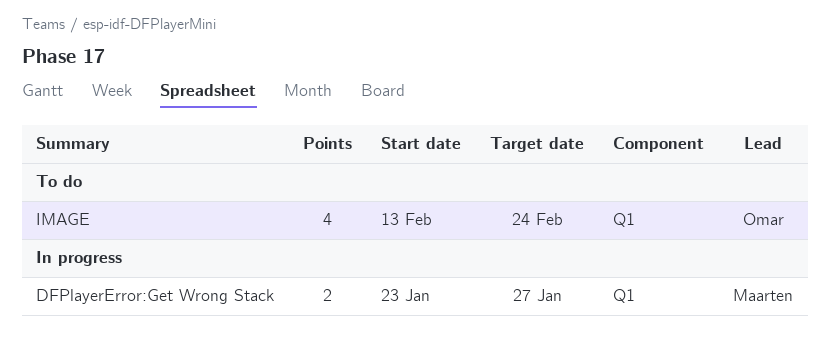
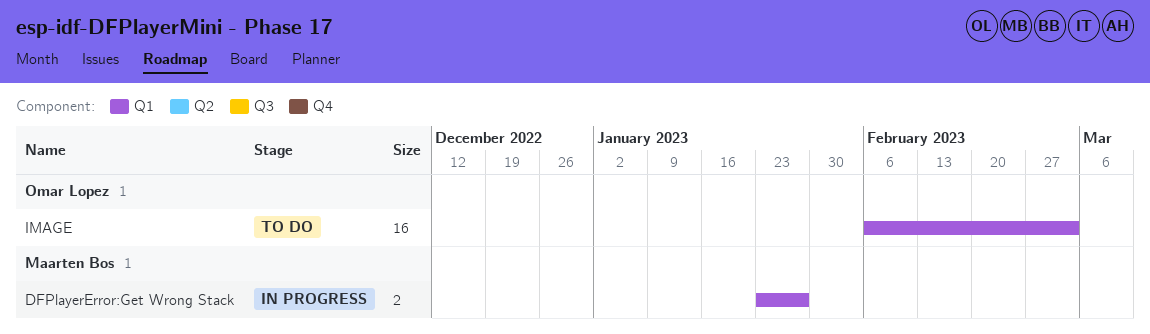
IMAGE, estimate: 4 -> 16
IMAGE, start: Feb 13 -> Feb 6
IMAGE, due: Feb 24 -> Mar 3

